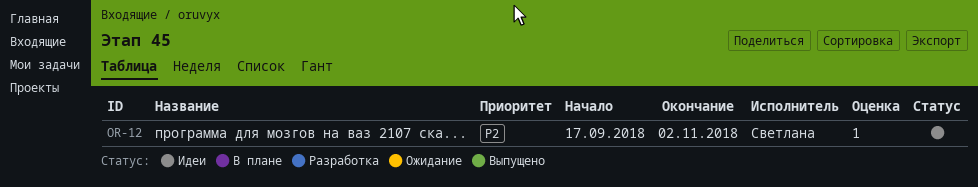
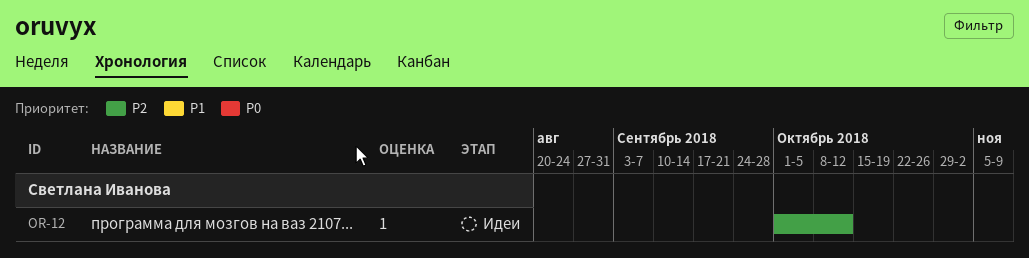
OR-12, start: Sep 17 -> Oct 1
OR-12, due: Nov 2 -> Oct 12

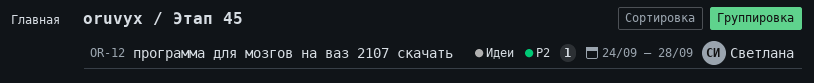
OR-12, start: Oct 1 -> Sep 24
OR-12, due: Oct 12 -> Sep 28

